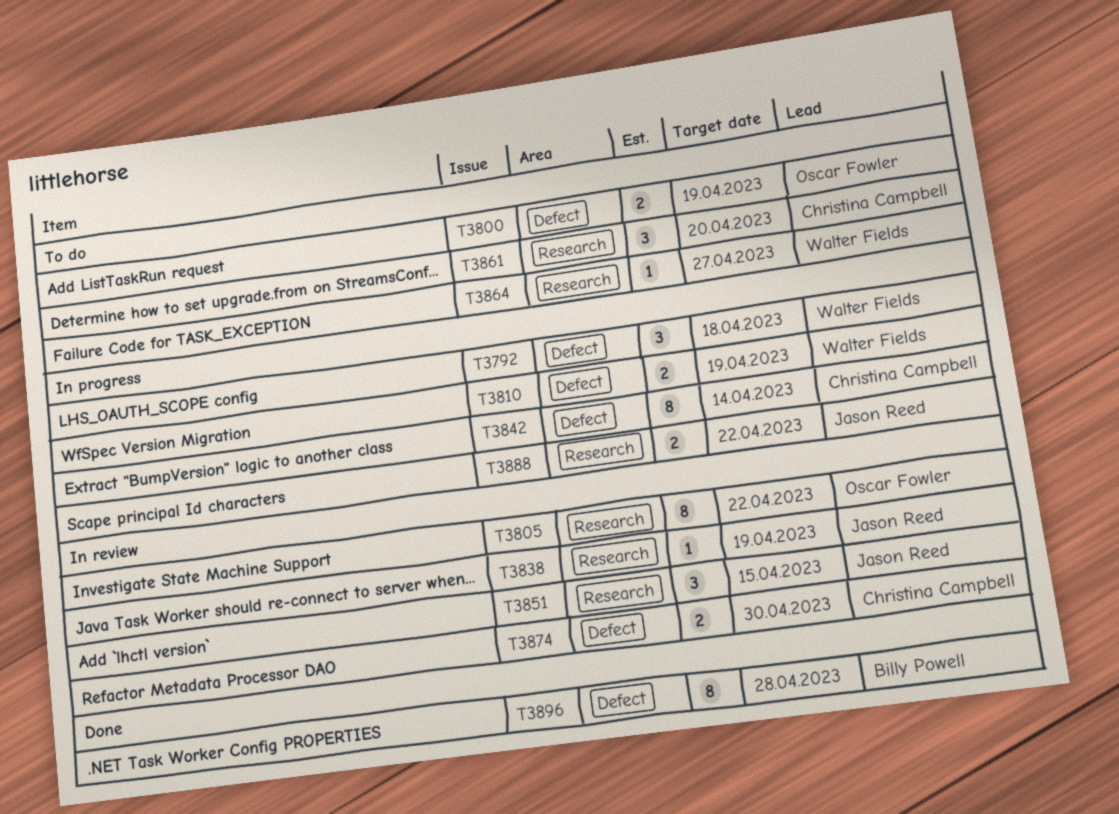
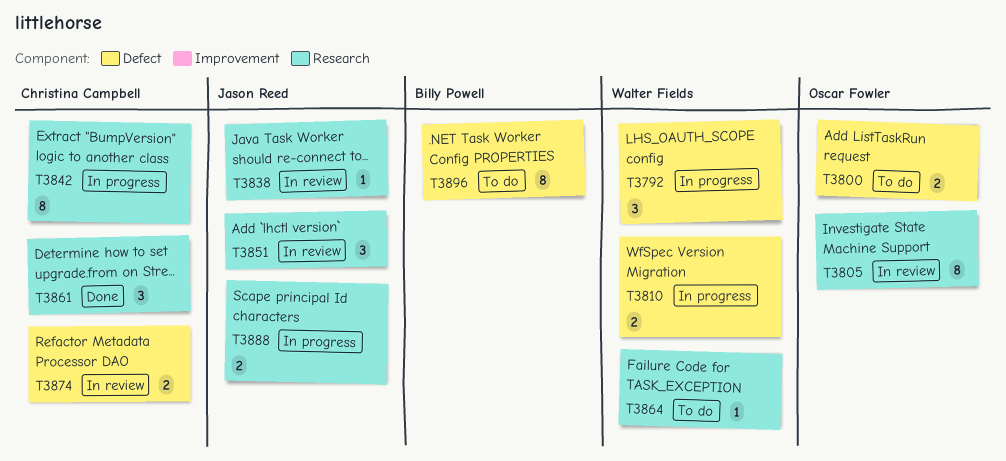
T3842, label: Defect -> Research
T3861, status: To do -> Done
T3896, status: Done -> To do

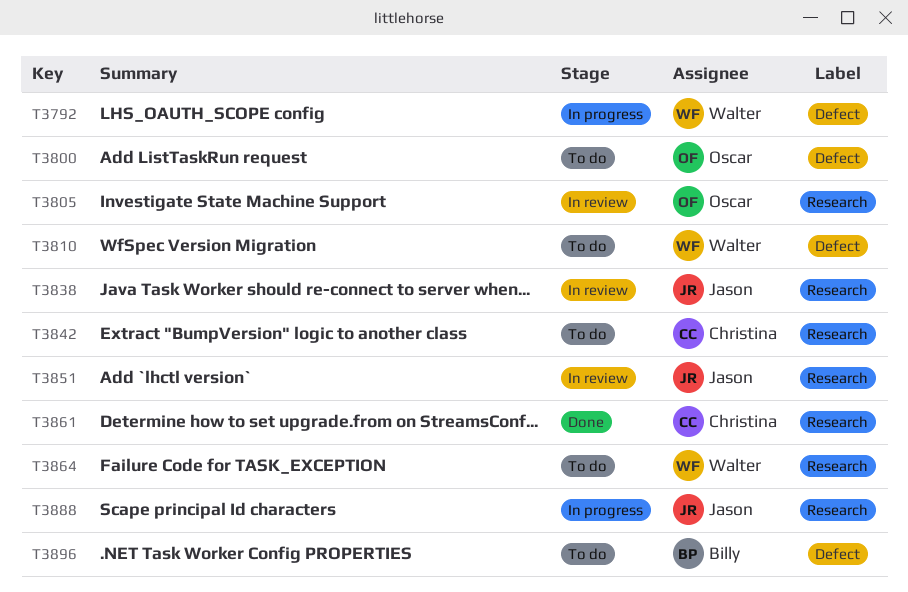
T3810, status: In progress -> To do
T3842, status: In progress -> To do
T3874: present -> none

